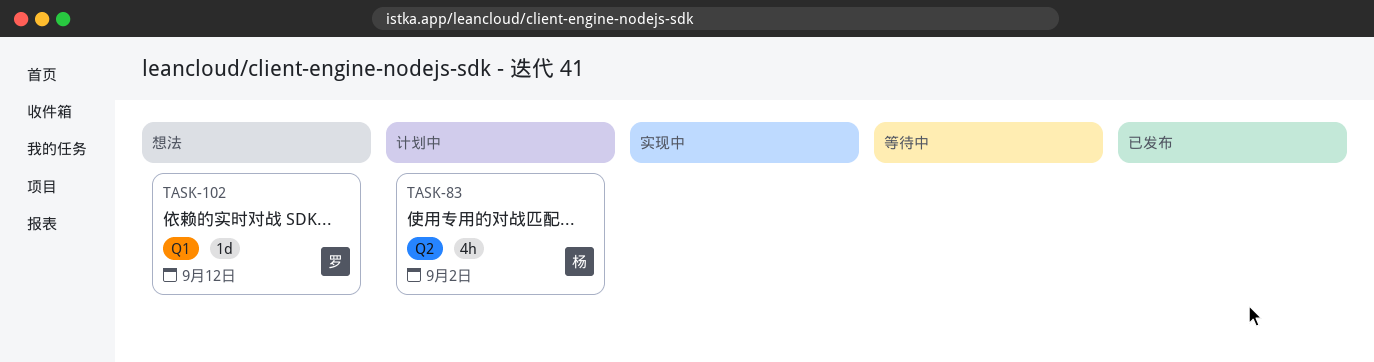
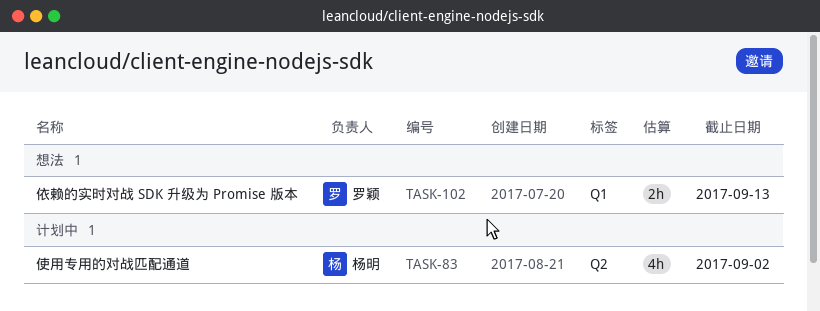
TASK-102, estimate: 1d -> 2h
TASK-102, due: Sep 12 -> Sep 13

